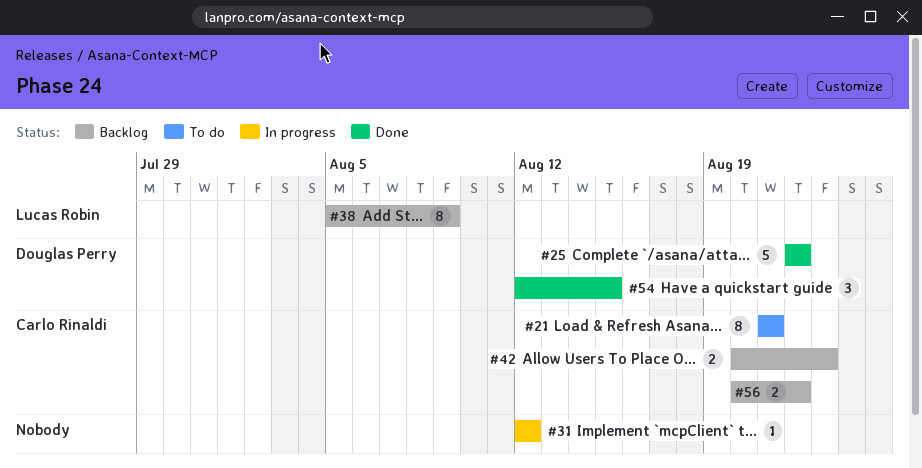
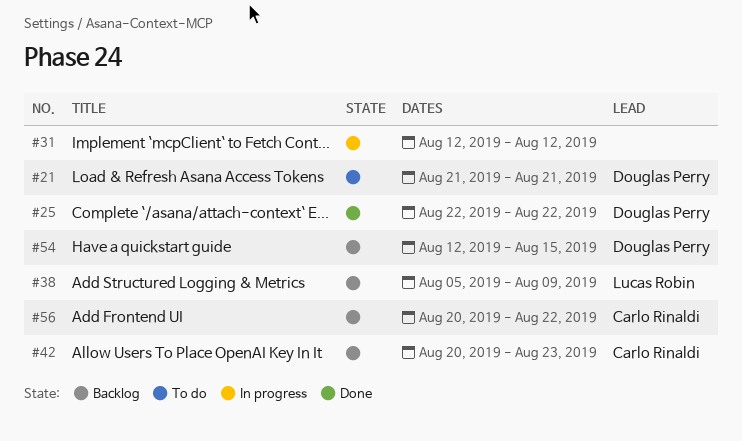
#21, owner: Carlo Rinaldi -> Douglas Perry
#54, status: Done -> Backlog

